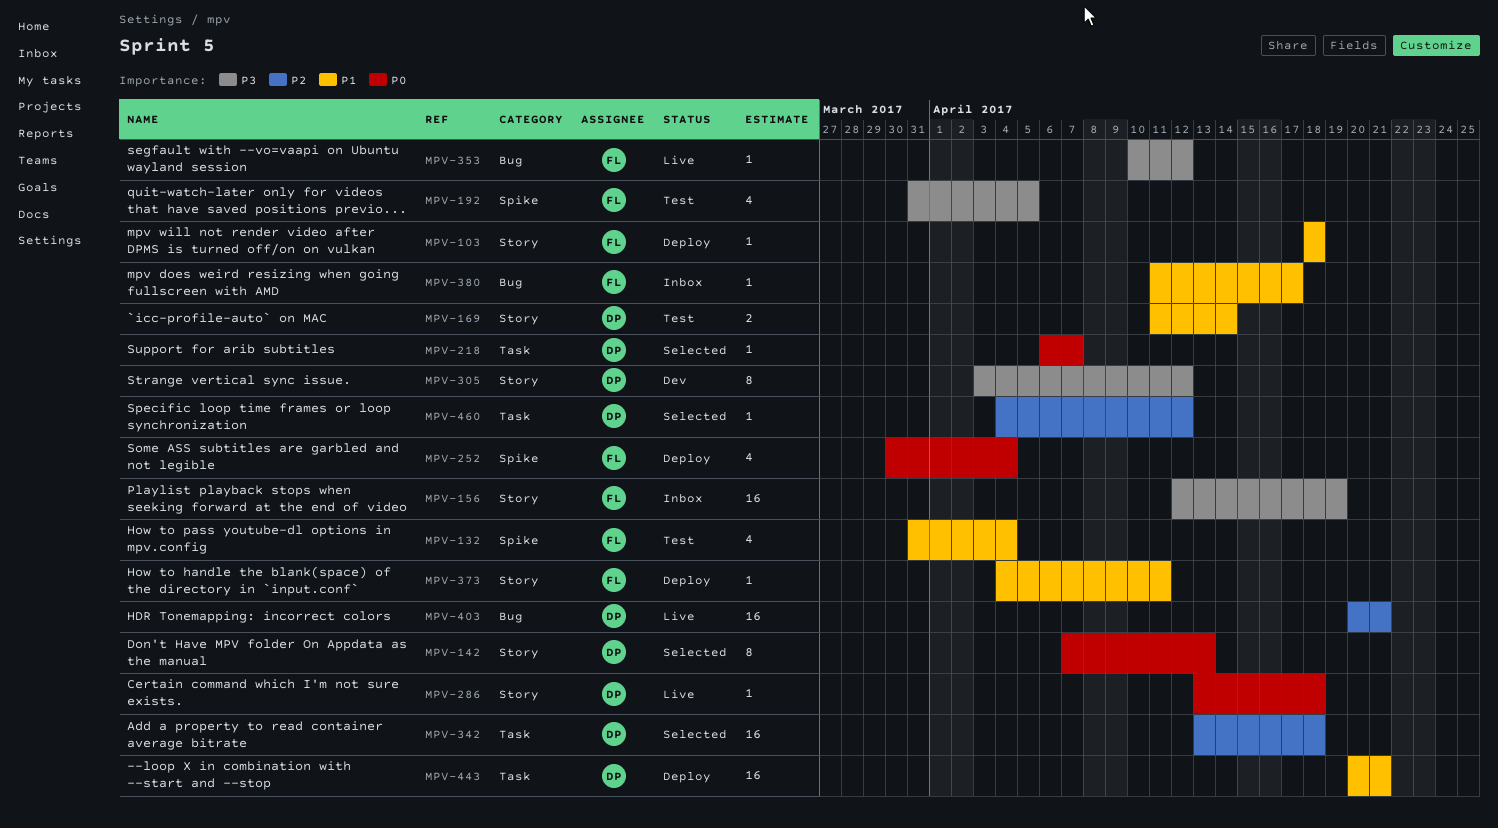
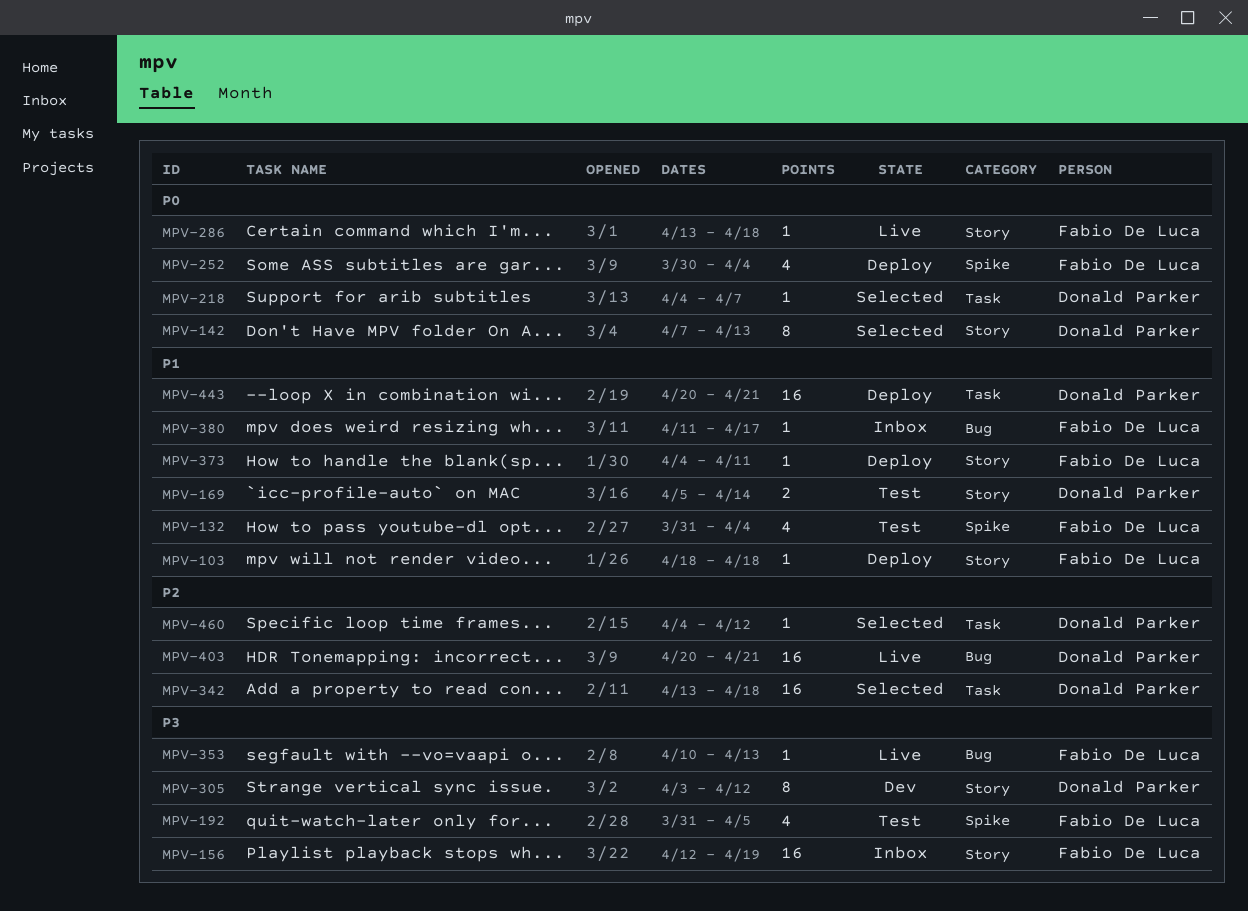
MPV-169, start: Apr 11 -> Apr 5
MPV-218, start: Apr 6 -> Apr 4
MPV-286, owner: Donald Parker -> Fabio De Luca
MPV-353, due: Apr 12 -> Apr 13

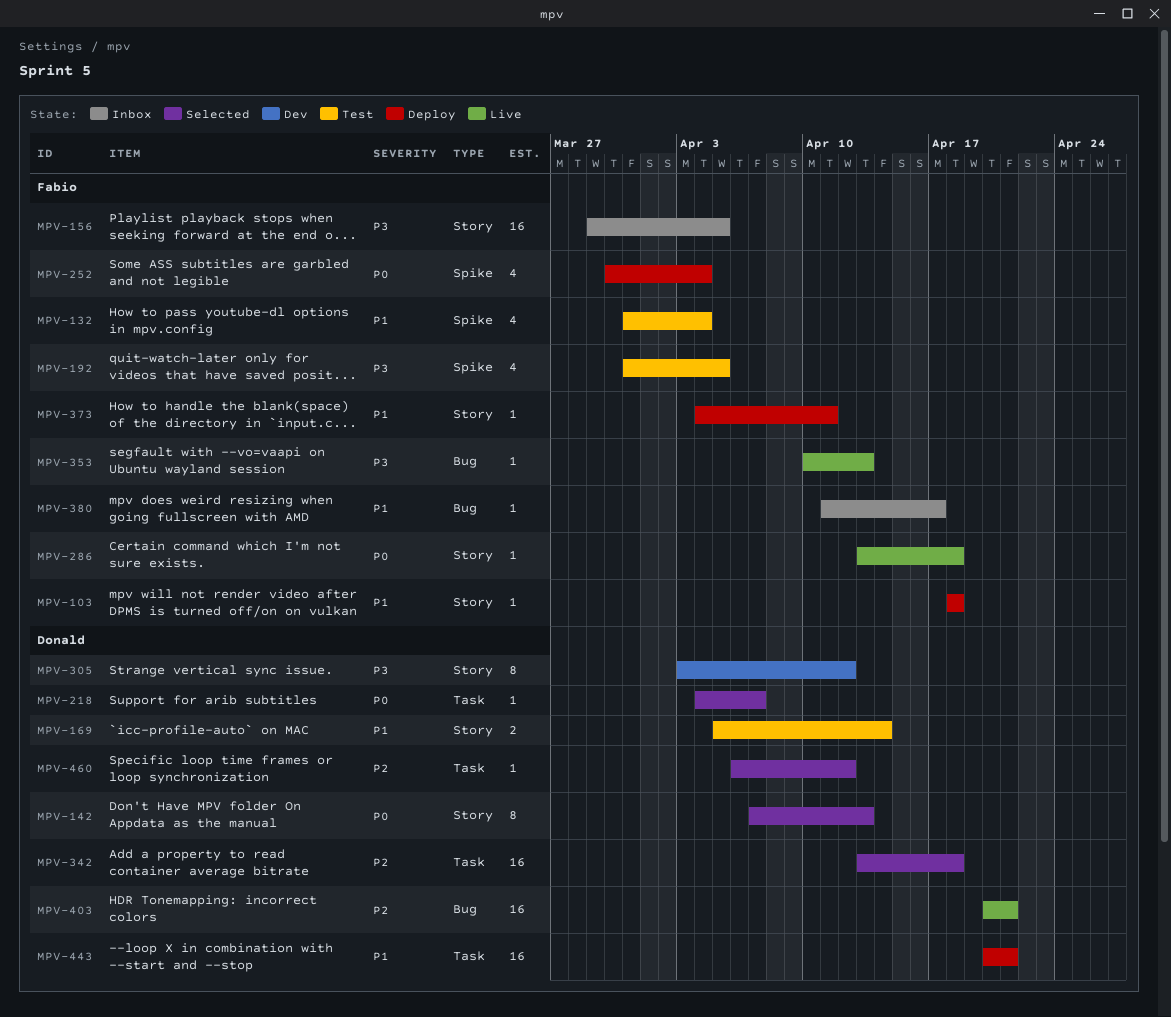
MPV-156, start: Apr 12 -> Mar 29
MPV-156, due: Apr 19 -> Apr 5
MPV-460, start: Apr 4 -> Apr 6

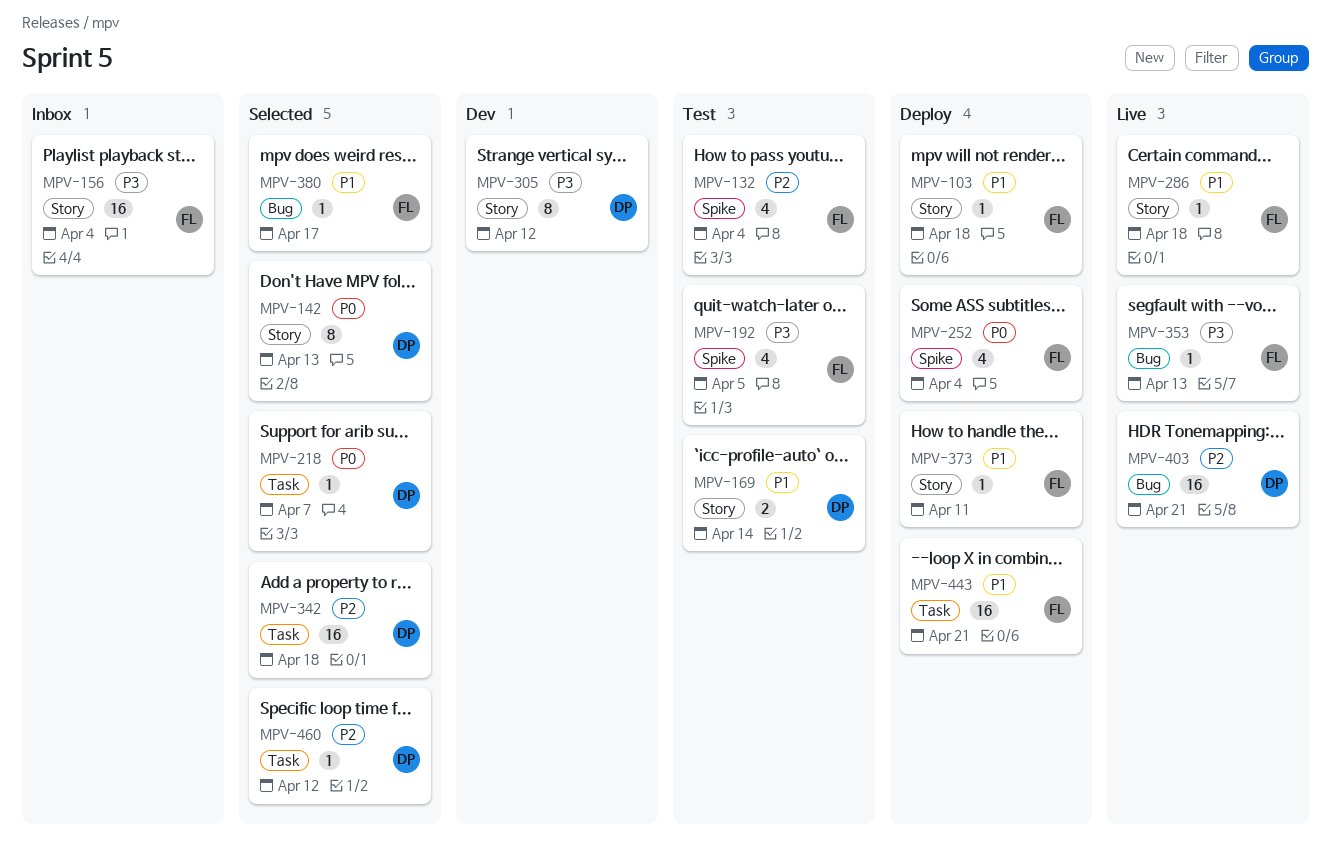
MPV-132, priority: P1 -> P2
MPV-156, due: Apr 5 -> Apr 4
MPV-286, priority: P0 -> P1
MPV-380, status: Inbox -> Selected
MPV-443, owner: Donald -> Fabio

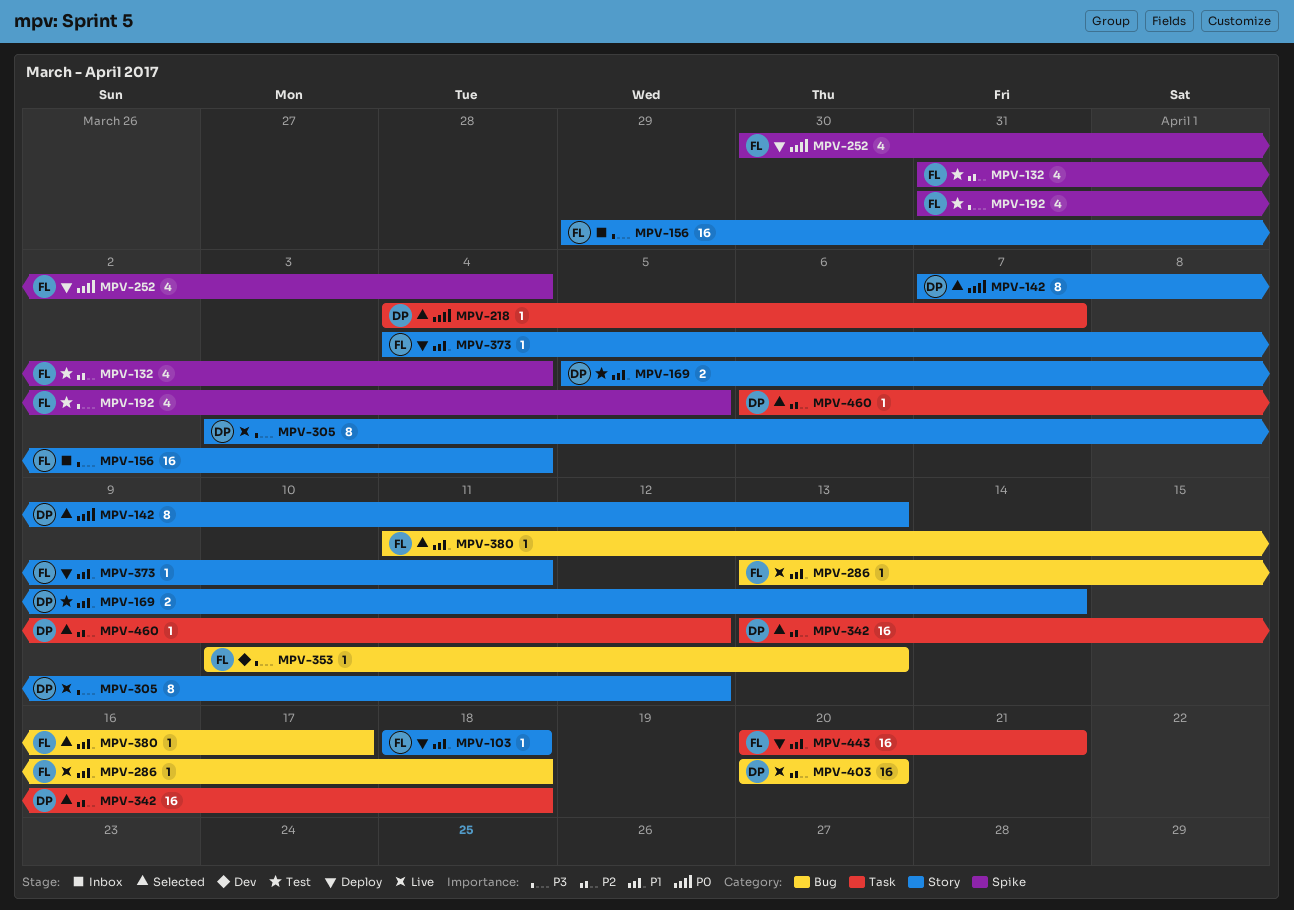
MPV-286, label: Story -> Bug
MPV-305, status: Dev -> Live
MPV-353, status: Live -> Dev
MPV-403, due: Apr 21 -> Apr 20

